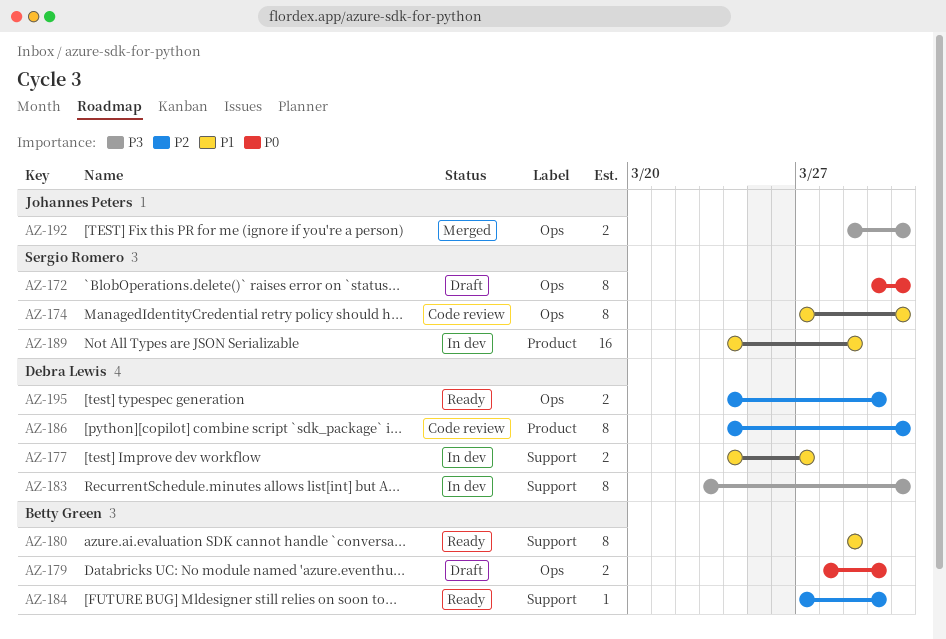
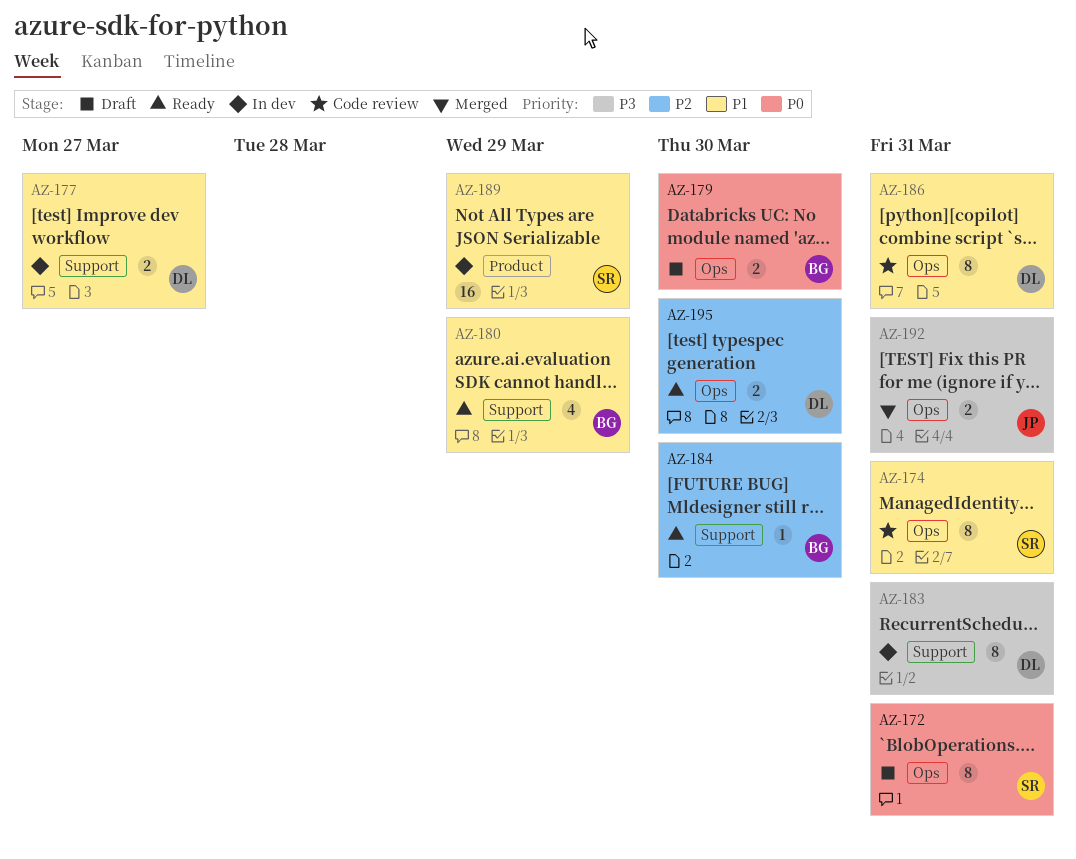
AZ-180, estimate: 8 -> 4
AZ-186, priority: P2 -> P1
AZ-186, label: Product -> Ops

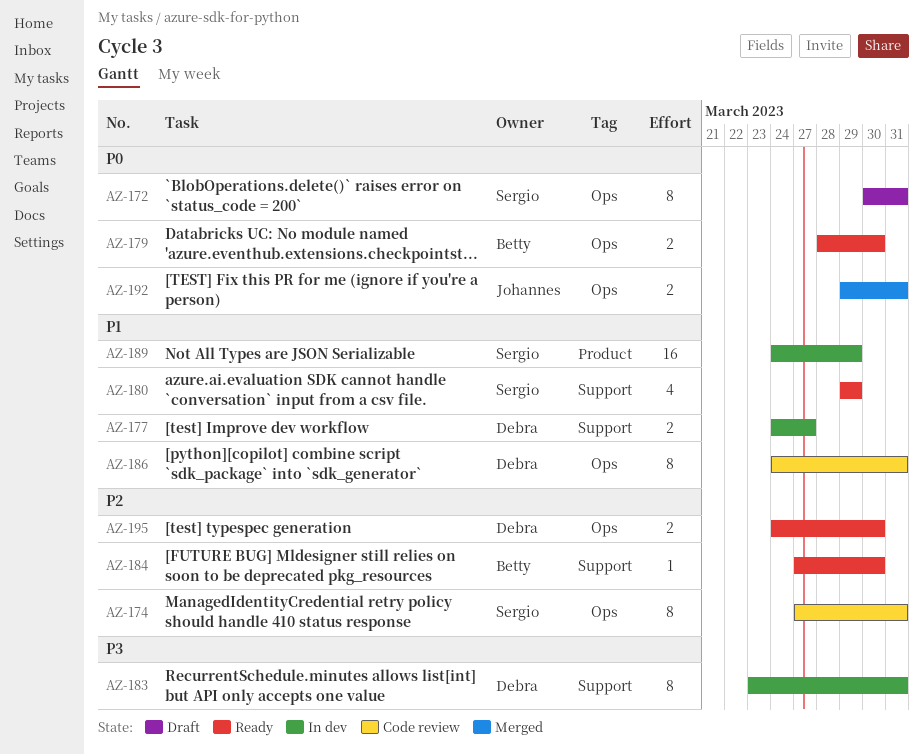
AZ-174, priority: P1 -> P2
AZ-179, status: Draft -> Ready
AZ-180, owner: Betty -> Sergio
AZ-192, priority: P3 -> P0

